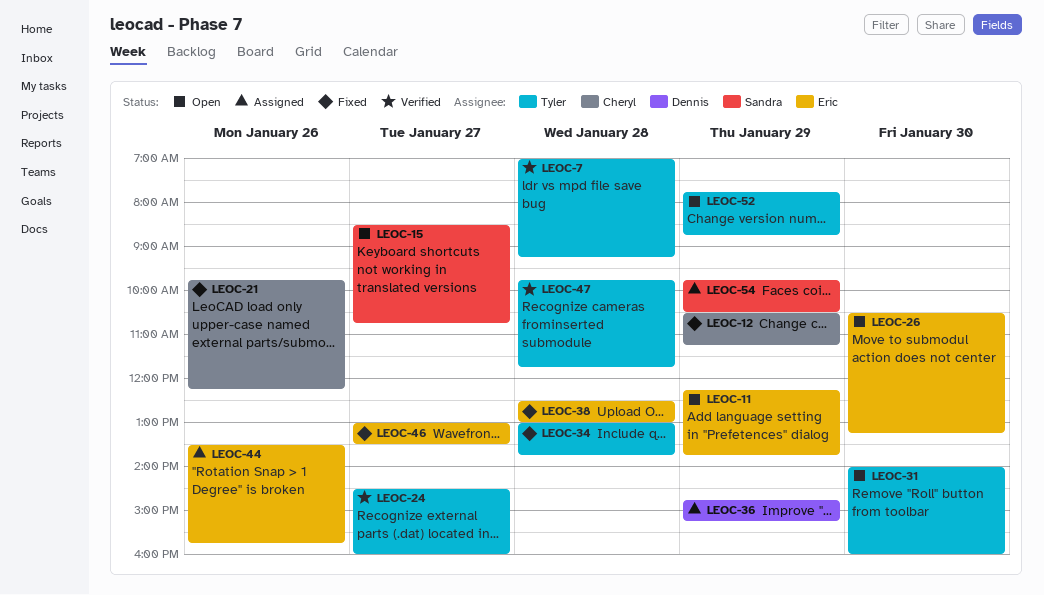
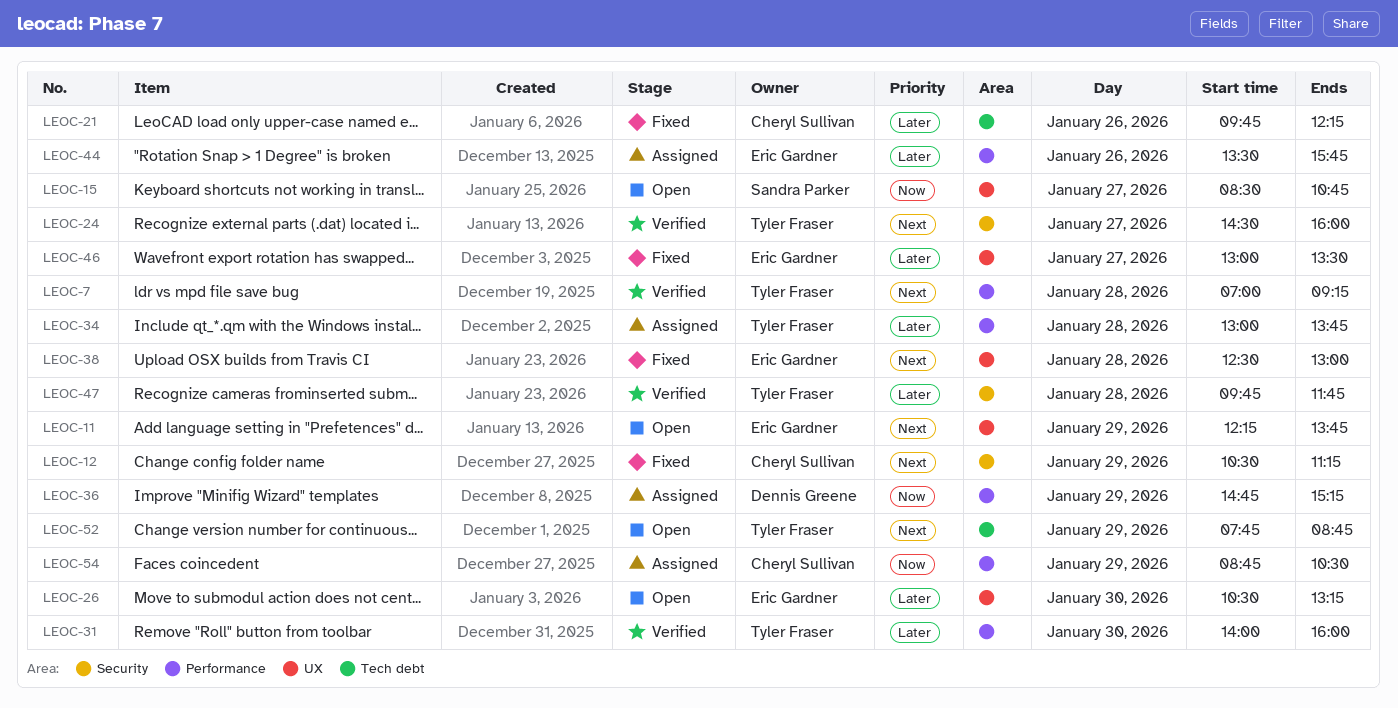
LEOC-31, status: Open -> Verified
LEOC-34, status: Fixed -> Assigned
LEOC-54, owner: Sandra Parker -> Cheryl Sullivan
LEOC-54, begins: 09:45 -> 08:45

